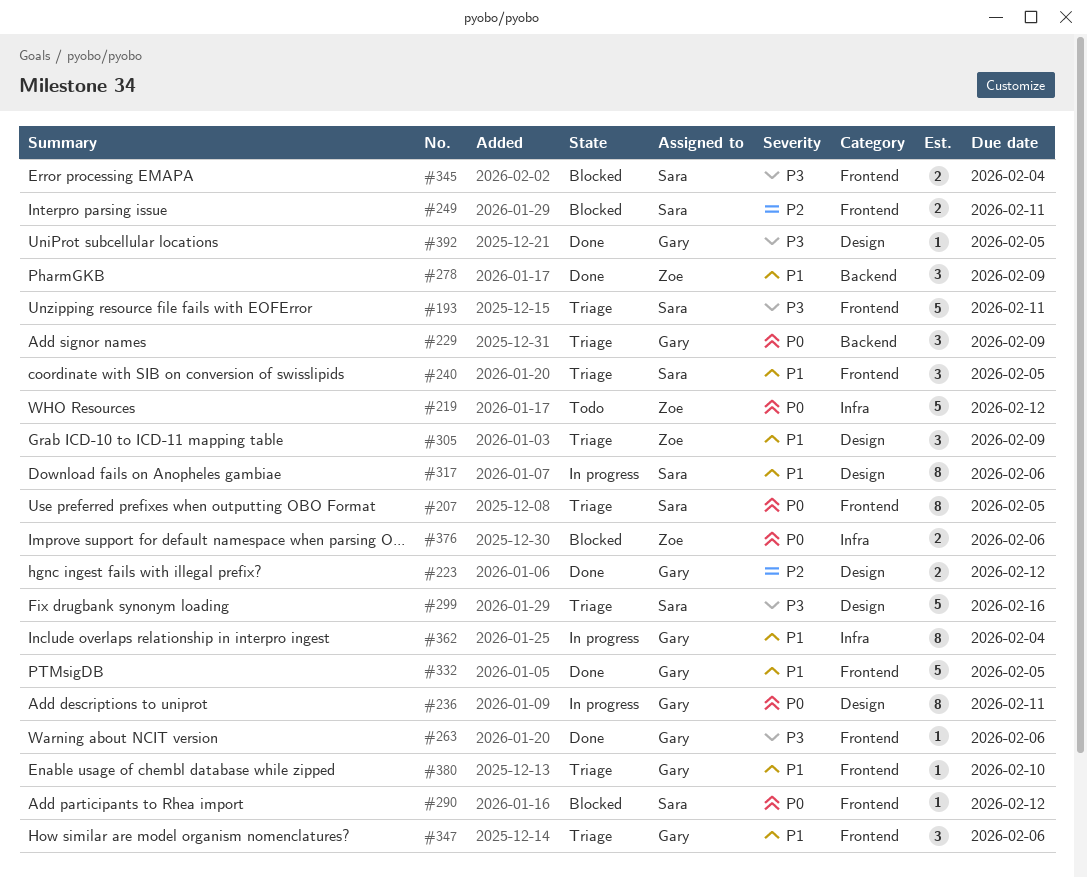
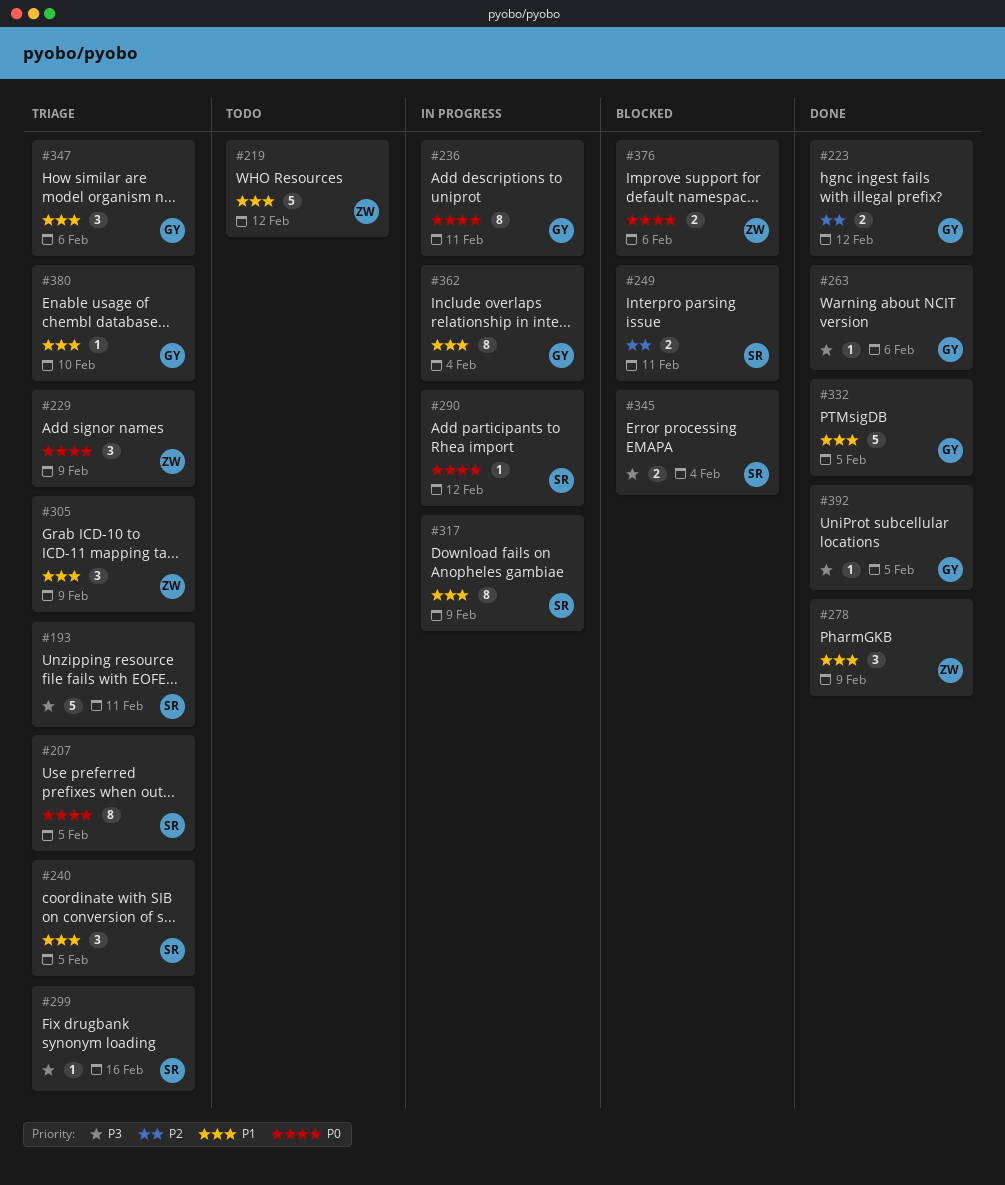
#219, priority: P0 -> P1
#229, owner: Gary -> Zoe
#290, status: Blocked -> In progress
#299, estimate: 5 -> 1
#317, due: Feb 6 -> Feb 9

